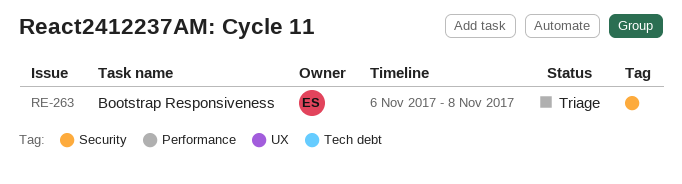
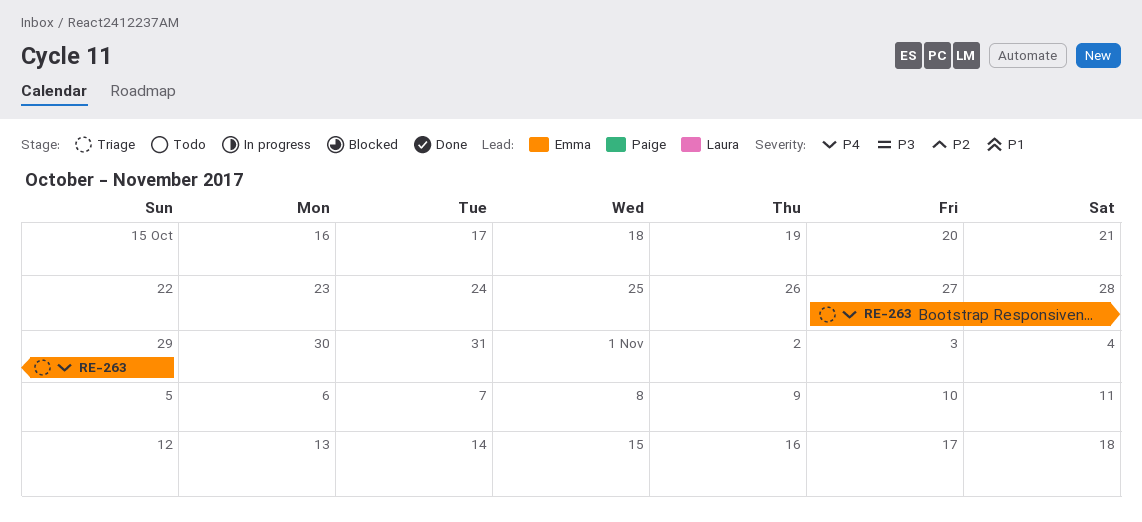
RE-263, start: Nov 6 -> Oct 27
RE-263, due: Nov 8 -> Oct 29

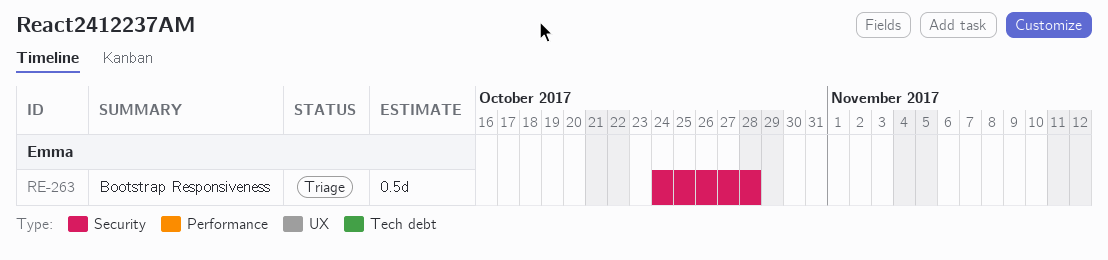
RE-263, start: Oct 27 -> Oct 24
RE-263, due: Oct 29 -> Oct 28

